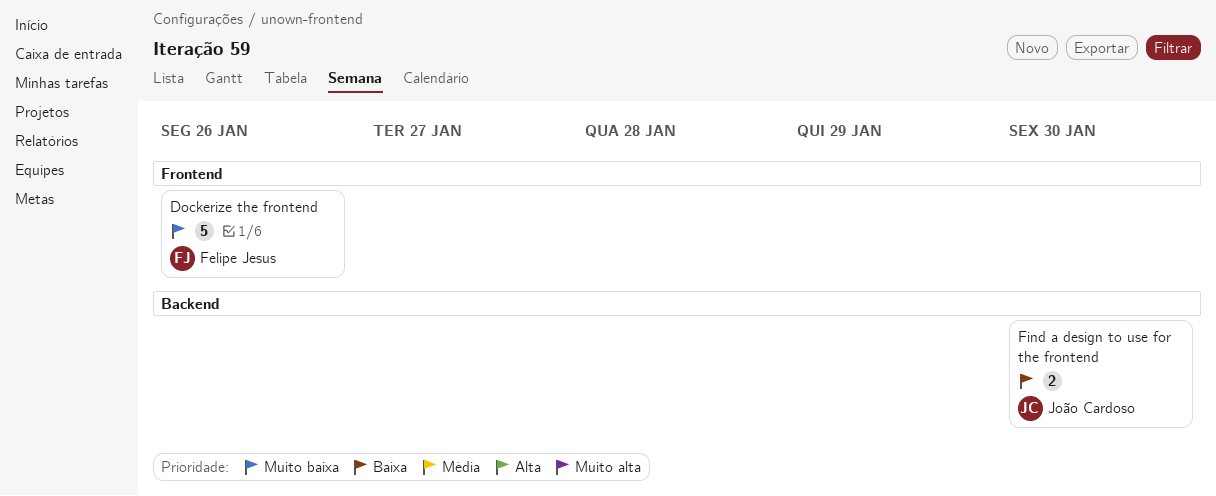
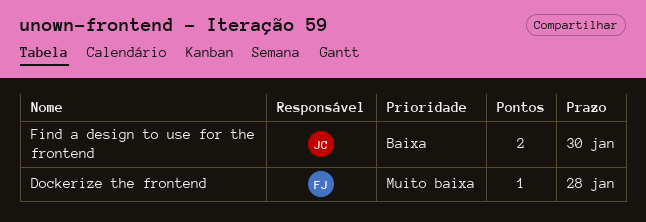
Dockerize the frontend, estimate: 5 -> 1
Dockerize the frontend, due: Jan 26 -> Jan 28

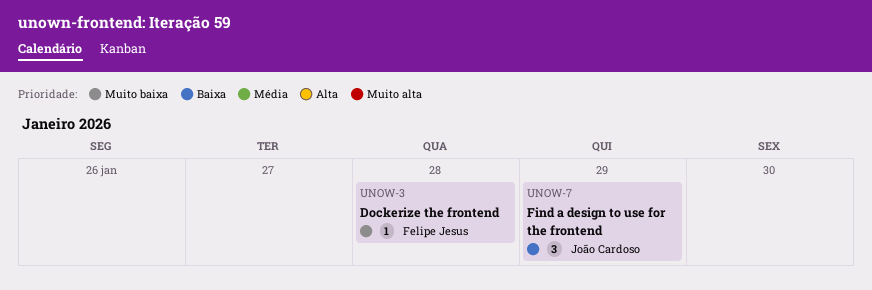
Find a design to use for the frontend, estimate: 2 -> 3
Find a design to use for the frontend, due: Jan 30 -> Jan 29

